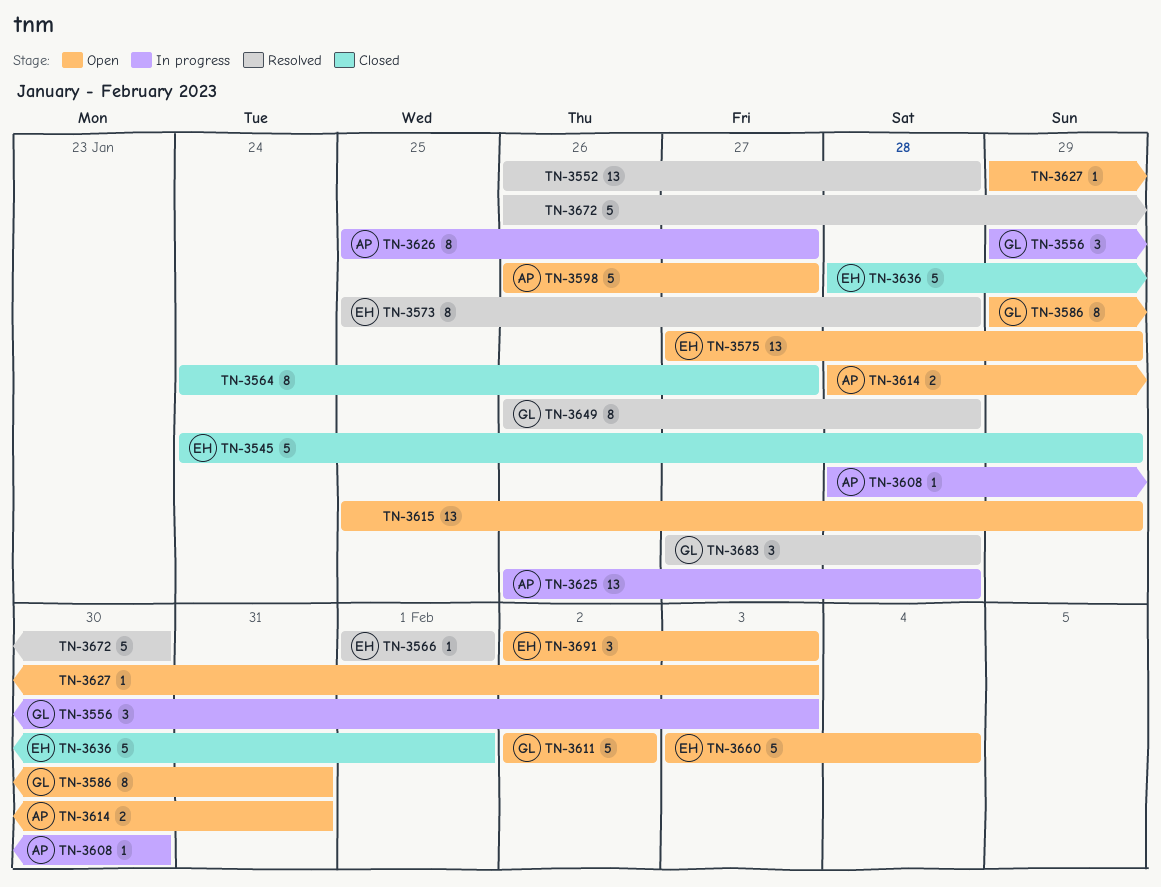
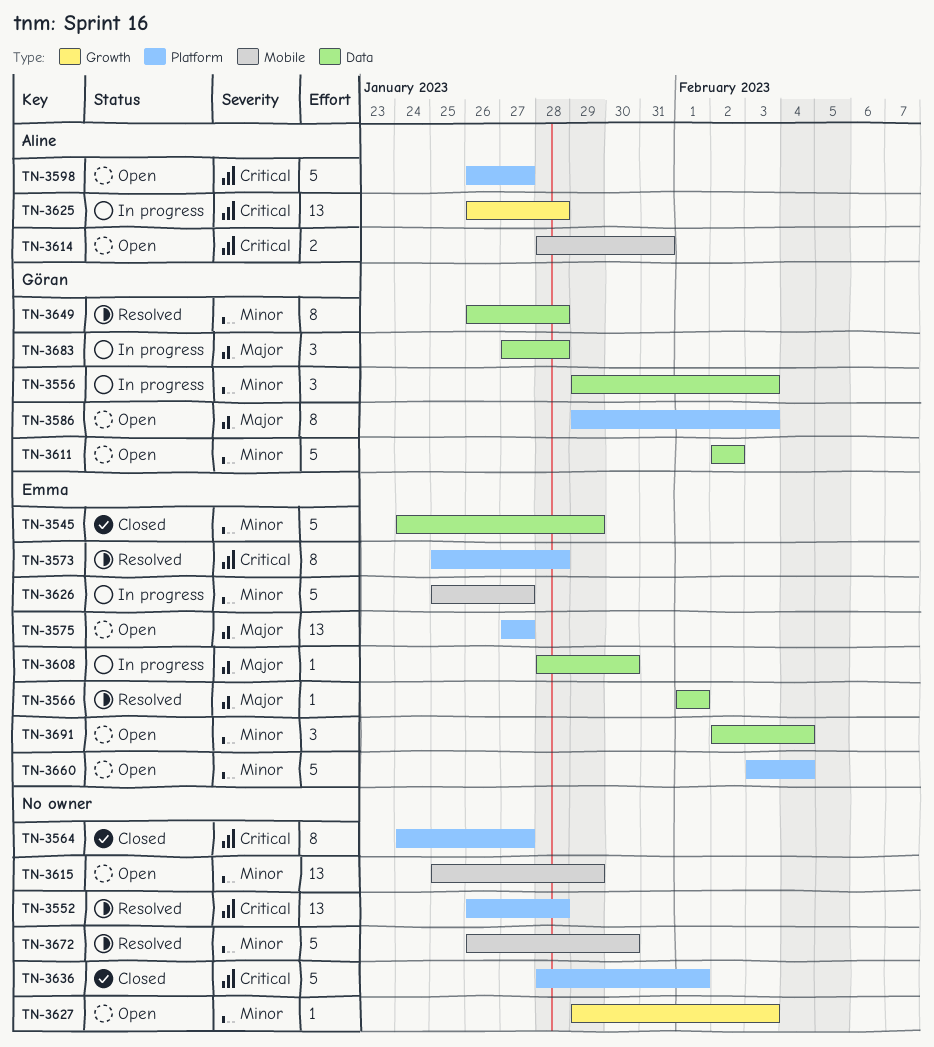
TN-3575, due: Jan 29 -> Jan 27
TN-3586, due: Jan 31 -> Feb 3
TN-3608, owner: Aline -> Emma
TN-3626, owner: Aline -> Emma
TN-3626, estimate: 8 -> 5
TN-3636, owner: Emma -> none
TN-3683, status: Resolved -> In progress
TN-3691, due: Feb 3 -> Feb 4

